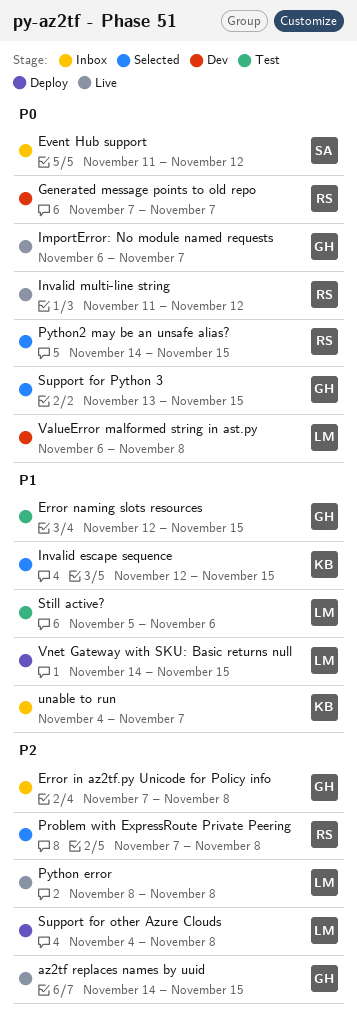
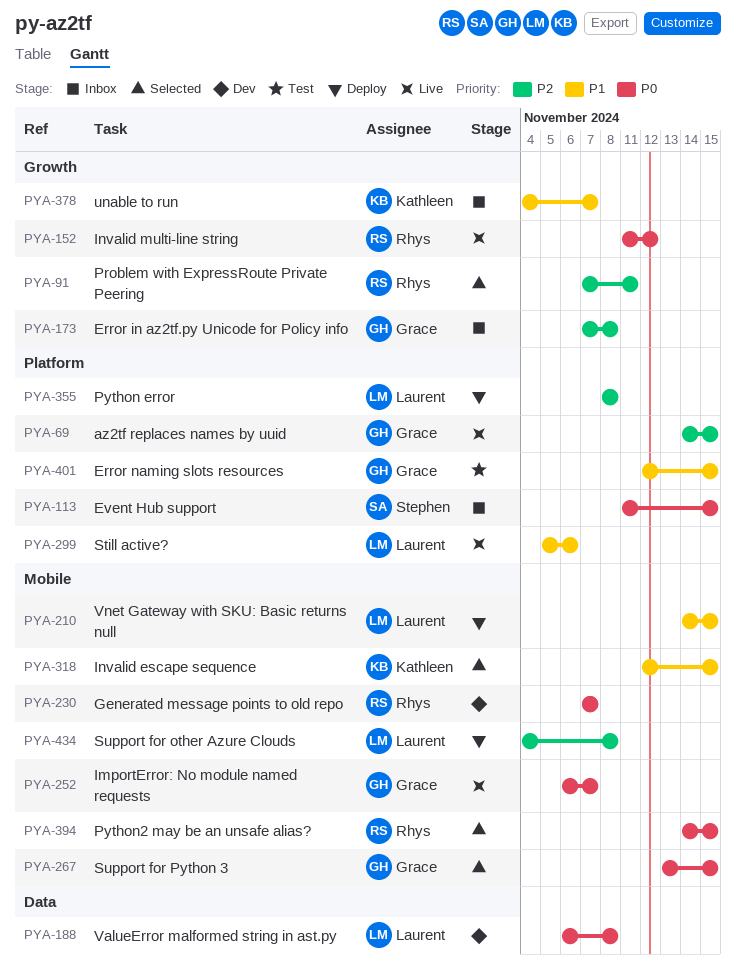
Event Hub support, due: Nov 12 -> Nov 15
Problem with ExpressRoute Private Peering, due: Nov 8 -> Nov 11
Python error, status: Live -> Deploy
Still active?, status: Test -> Live

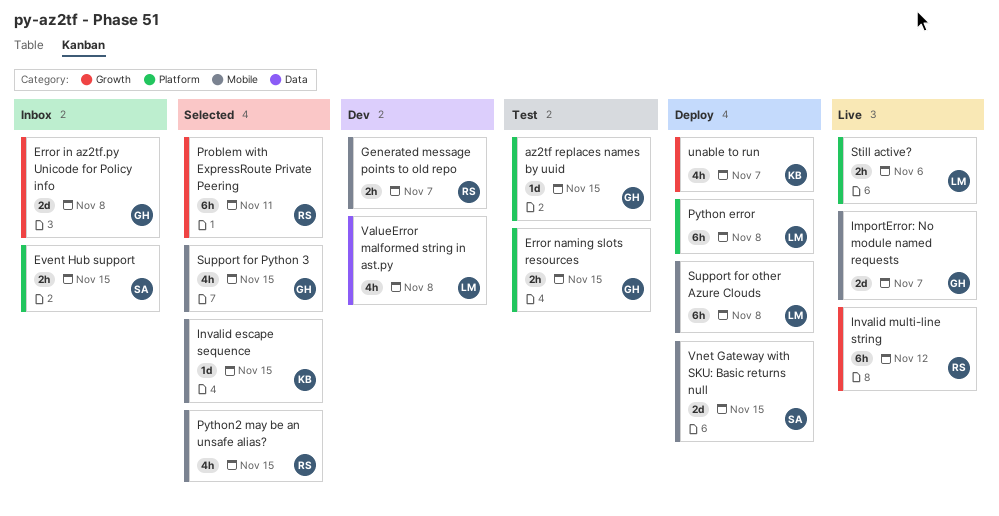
az2tf replaces names by uuid, status: Live -> Test
unable to run, status: Inbox -> Deploy
Vnet Gateway with SKU: Basic returns null, owner: Laurent -> Stephen

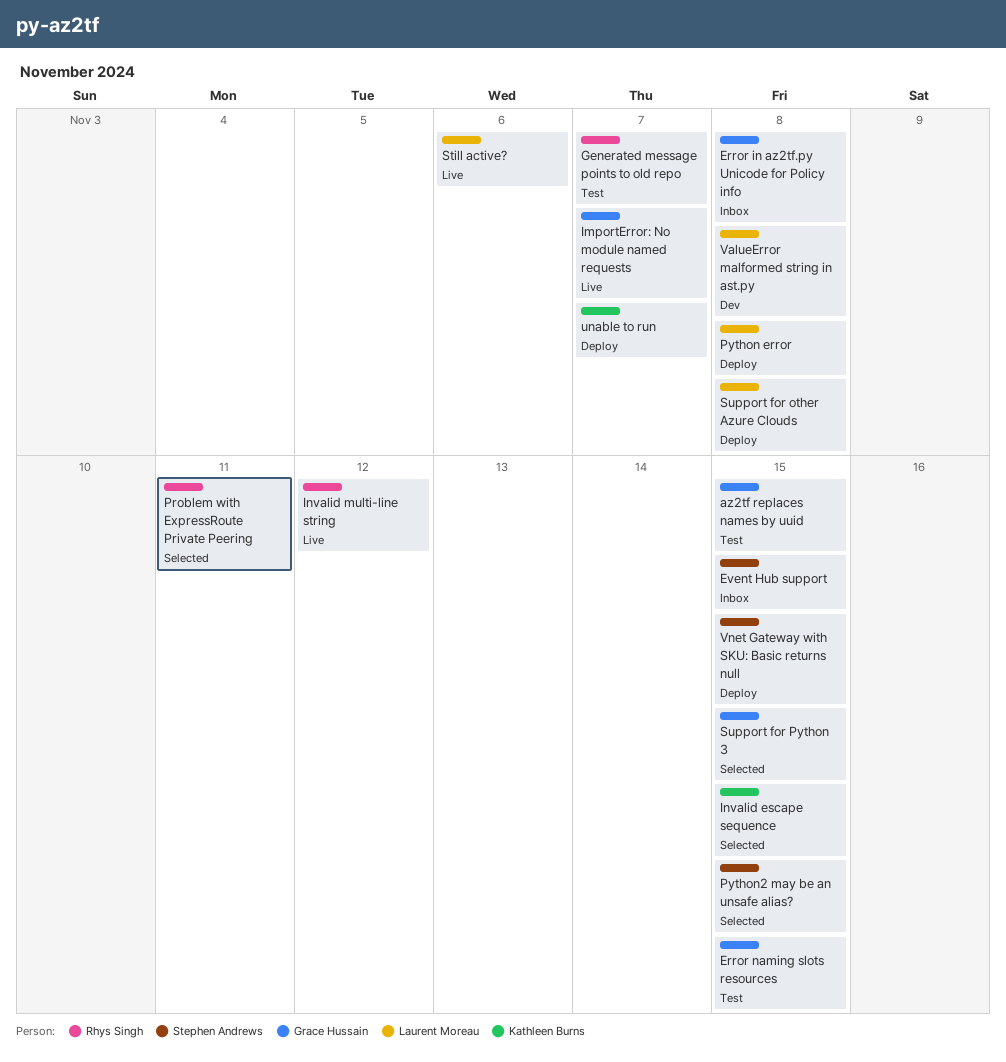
Generated message points to old repo, status: Dev -> Test
Python2 may be an unsafe alias?, owner: Rhys Singh -> Stephen Andrews

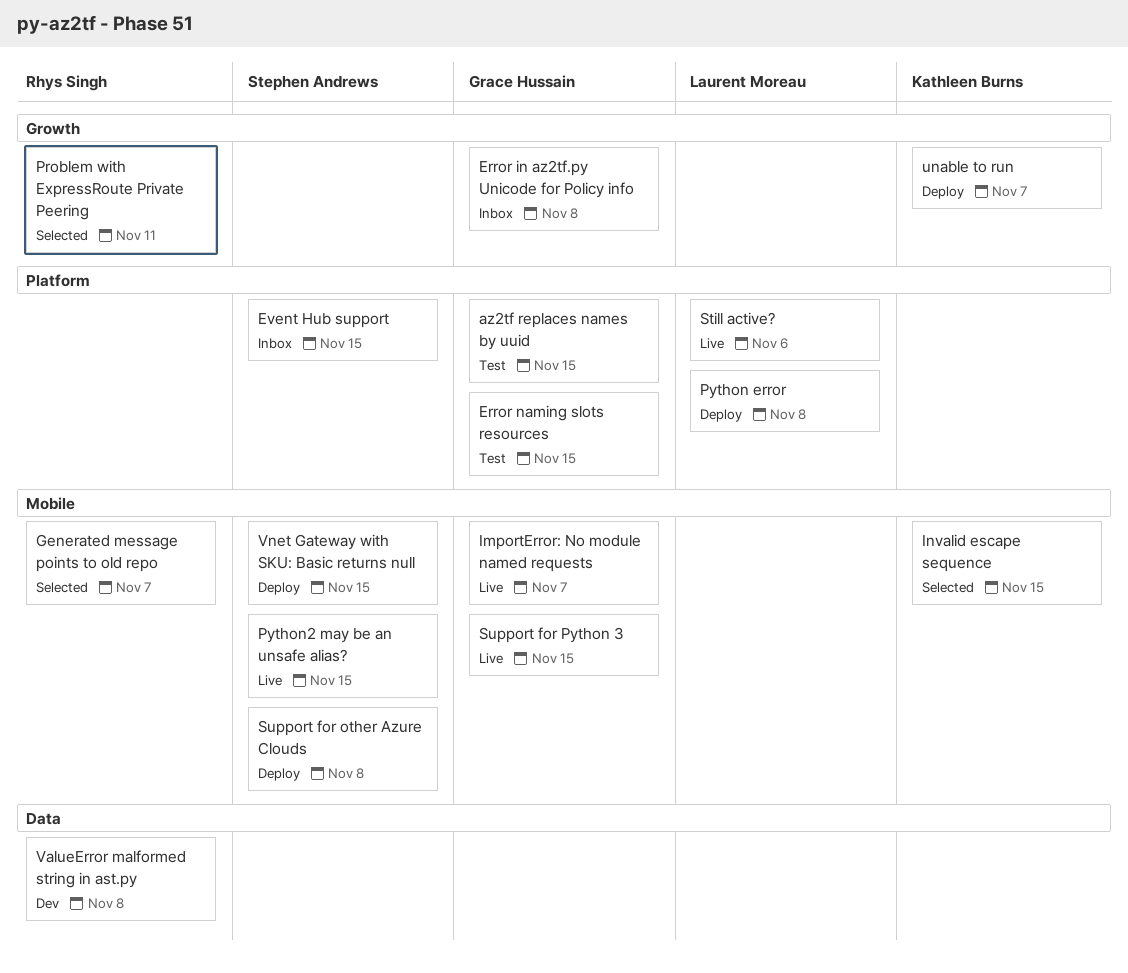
Generated message points to old repo, status: Test -> Selected
Invalid multi-line string: present -> none
Python2 may be an unsafe alias?, status: Selected -> Live
Support for other Azure Clouds, owner: Laurent Moreau -> Stephen Andrews
Support for Python 3, status: Selected -> Live
ValueError malformed string in ast.py, owner: Laurent Moreau -> Rhys Singh

